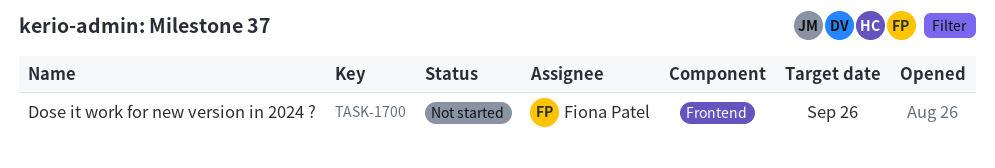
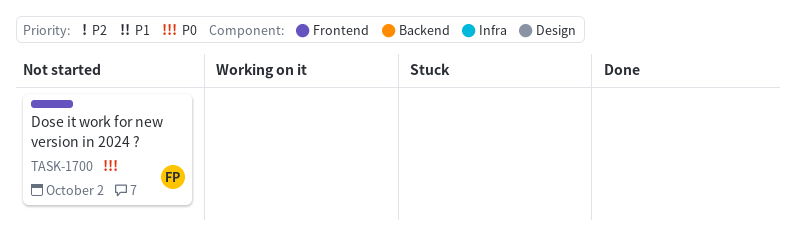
TASK-1700, due: Sep 26 -> Oct 2

